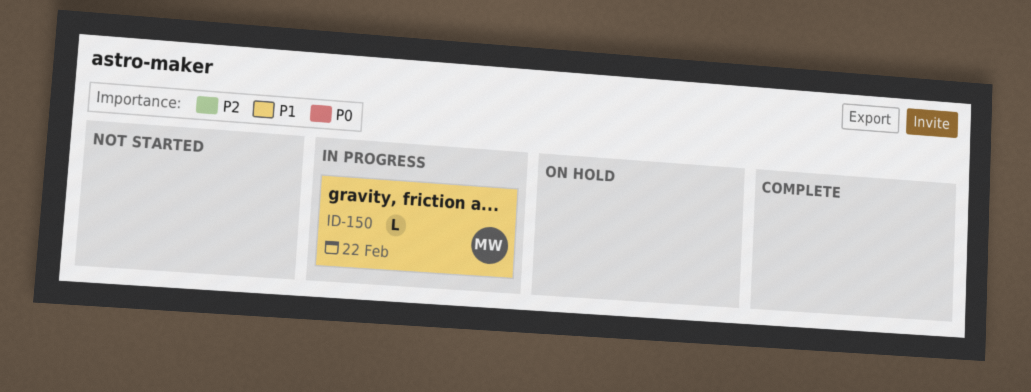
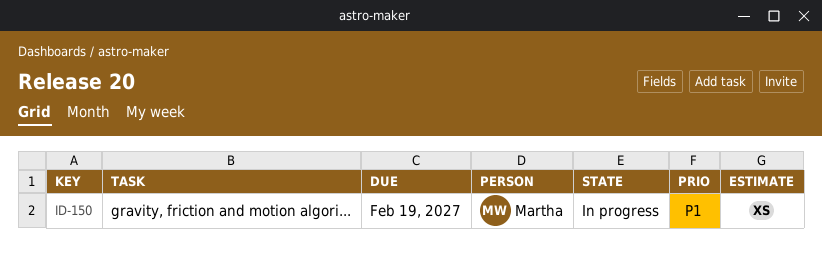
ID-150, estimate: L -> XS
ID-150, due: Feb 22 -> Feb 19

